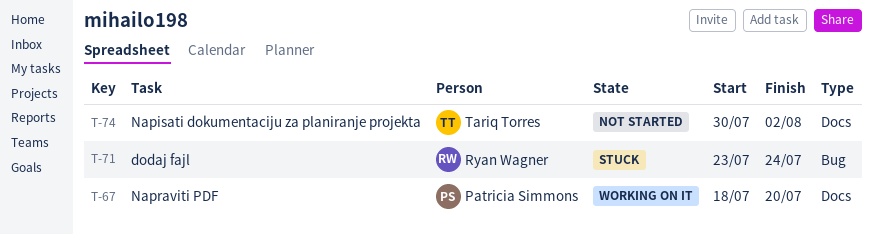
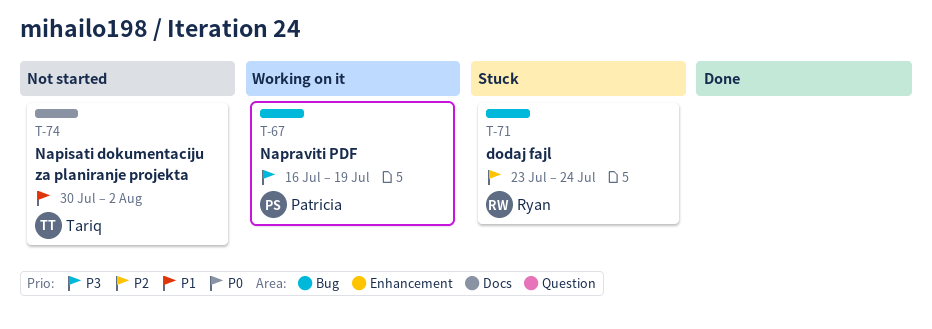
T-67, label: Docs -> Bug
T-67, start: Jul 18 -> Jul 16
T-67, due: Jul 20 -> Jul 19

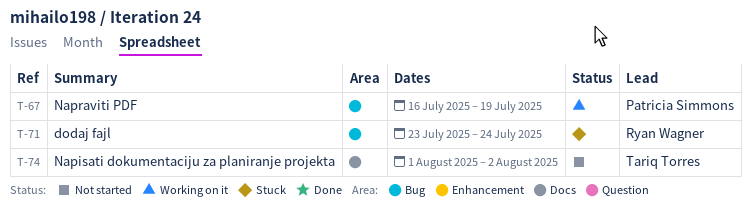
T-74, start: Jul 30 -> Aug 1

